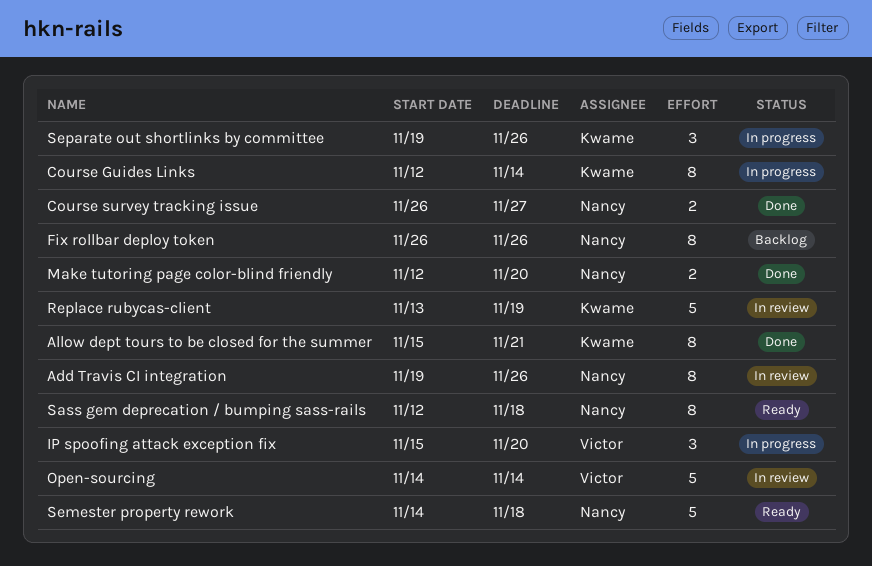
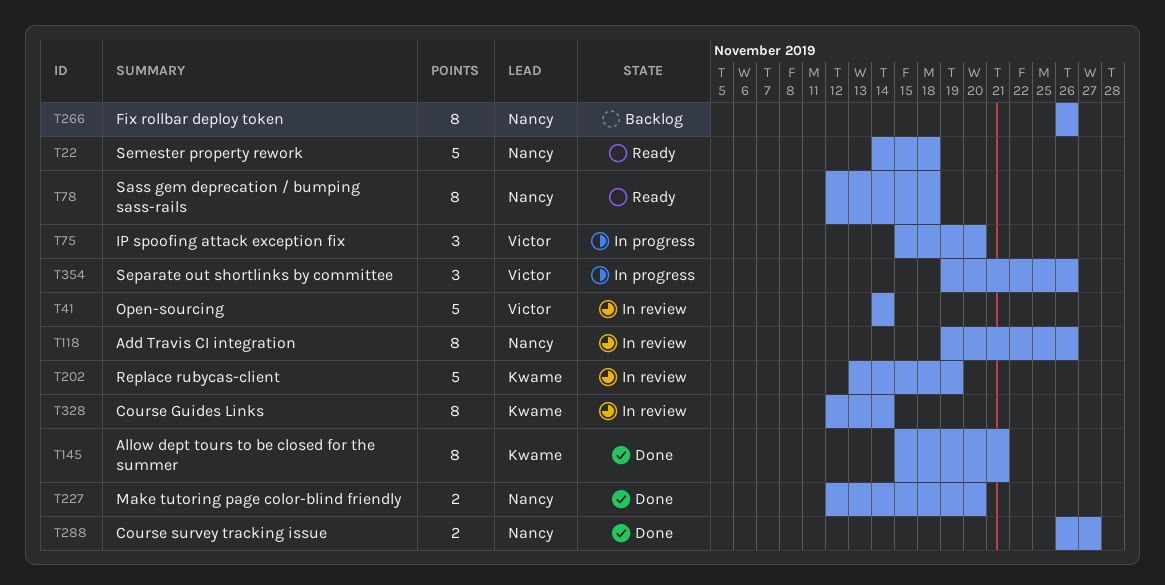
Course Guides Links, status: In progress -> In review
Separate out shortlinks by committee, owner: Kwame -> Victor

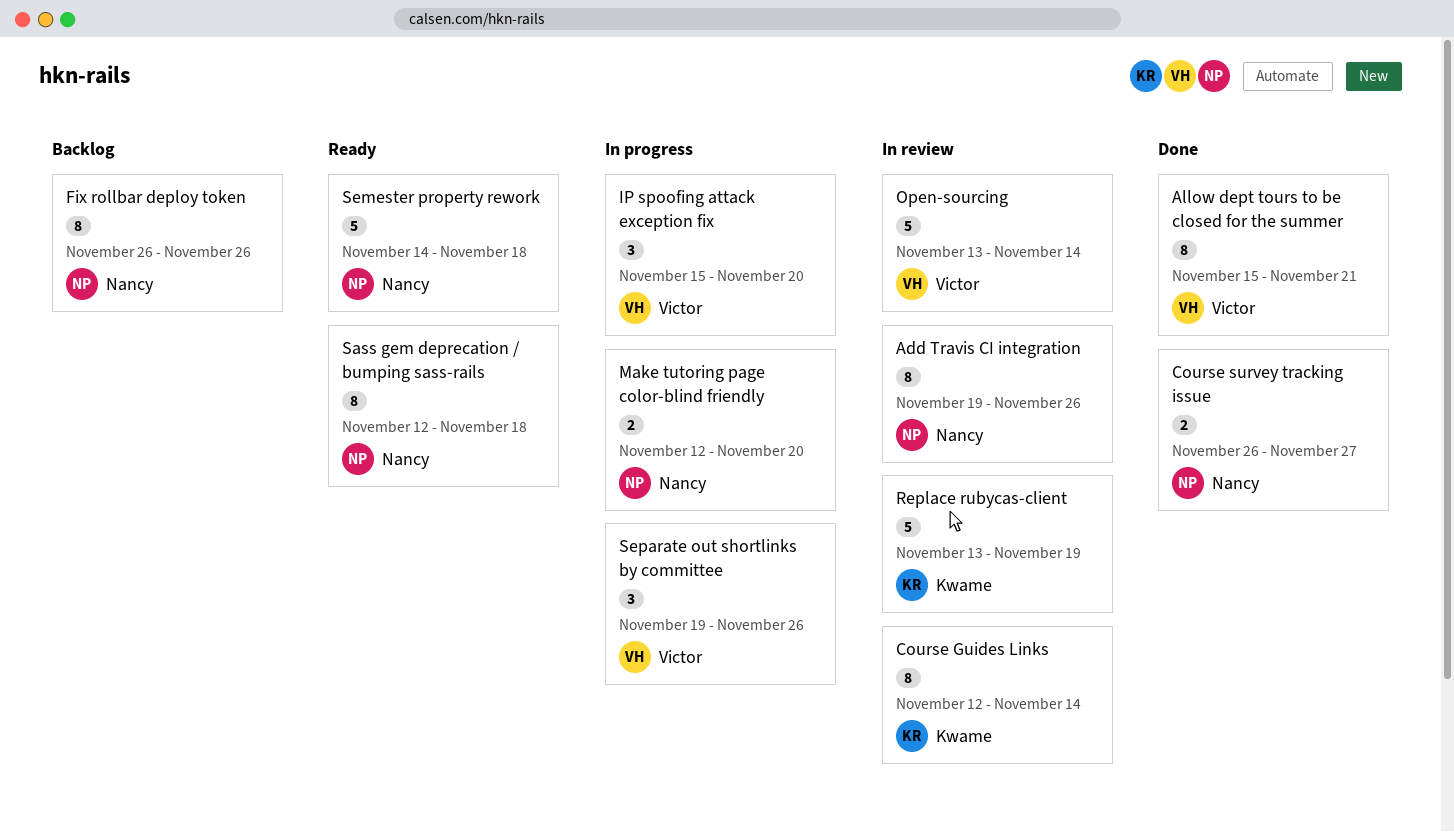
Allow dept tours to be closed for the summer, owner: Kwame -> Victor
Make tutoring page color-blind friendly, status: Done -> In progress
Open-sourcing, start: Nov 14 -> Nov 13

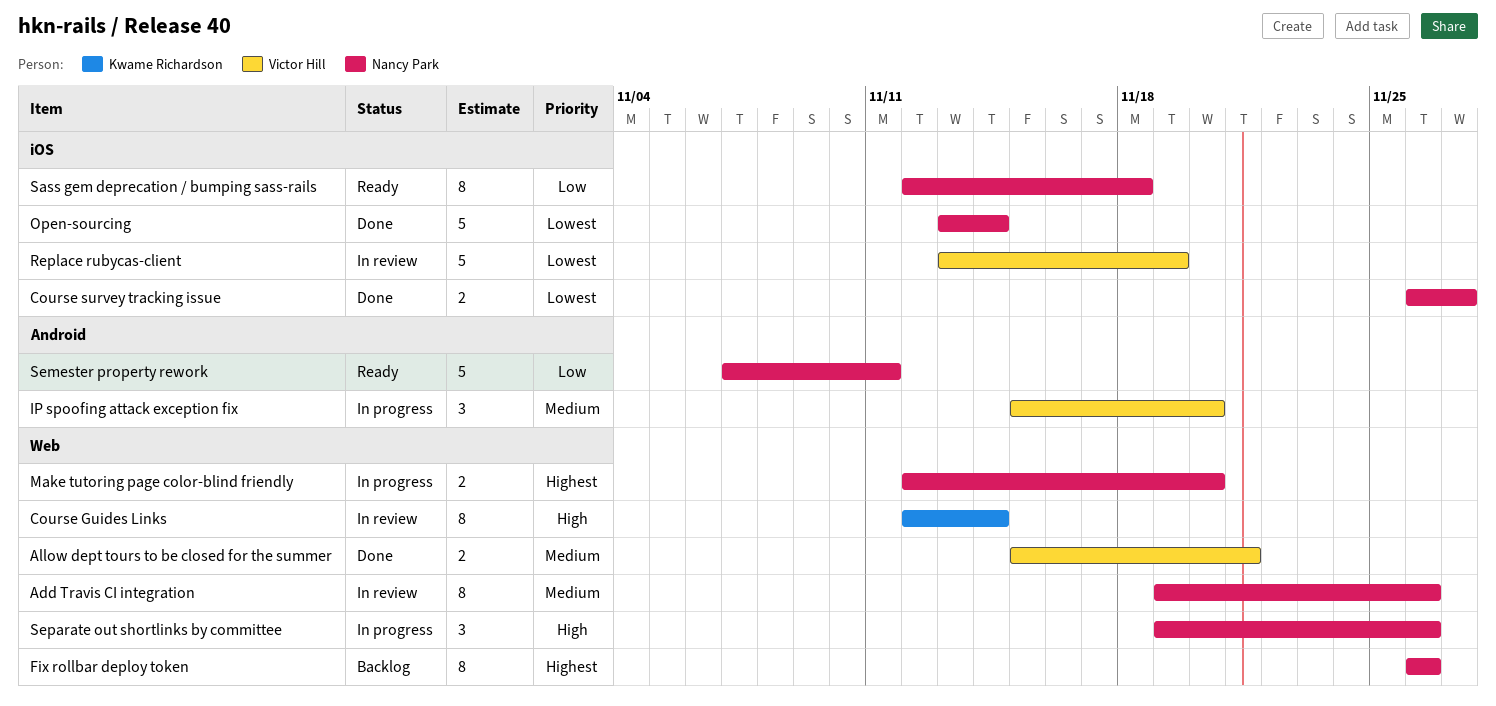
Allow dept tours to be closed for the summer, estimate: 8 -> 2
Open-sourcing, status: In review -> Done
Open-sourcing, owner: Victor Hill -> Nancy Park
Replace rubycas-client, owner: Kwame Richardson -> Victor Hill
Semester property rework, start: Nov 14 -> Nov 7
Semester property rework, due: Nov 18 -> Nov 11
Separate out shortlinks by committee, owner: Victor Hill -> Nancy Park

